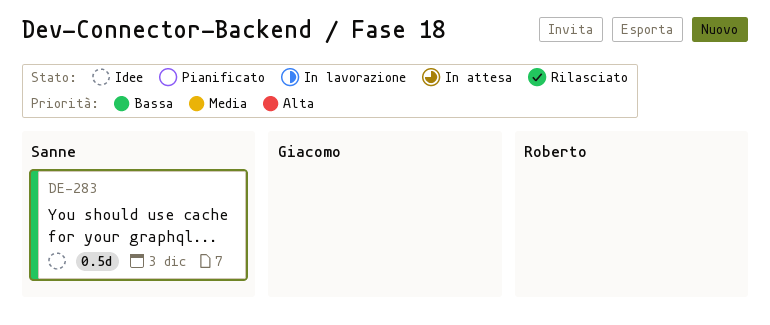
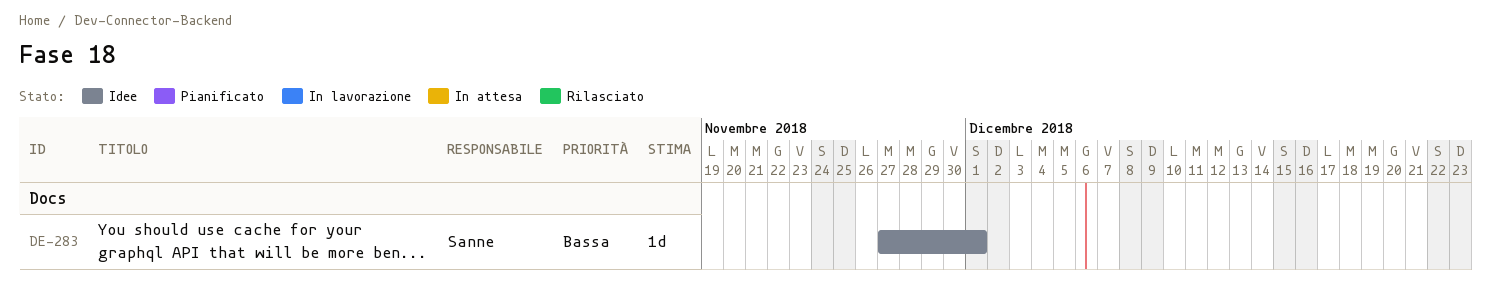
DE-283, estimate: 0.5d -> 1d
DE-283, due: Dec 3 -> Dec 1

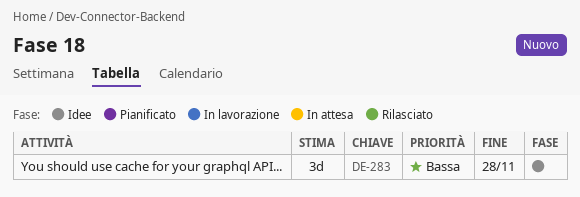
DE-283, estimate: 1d -> 3d
DE-283, due: Dec 1 -> Nov 28

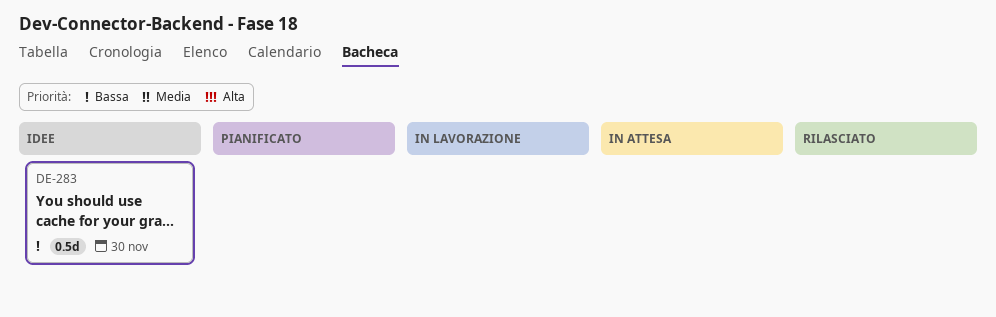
DE-283, estimate: 3d -> 0.5d
DE-283, due: Nov 28 -> Nov 30

